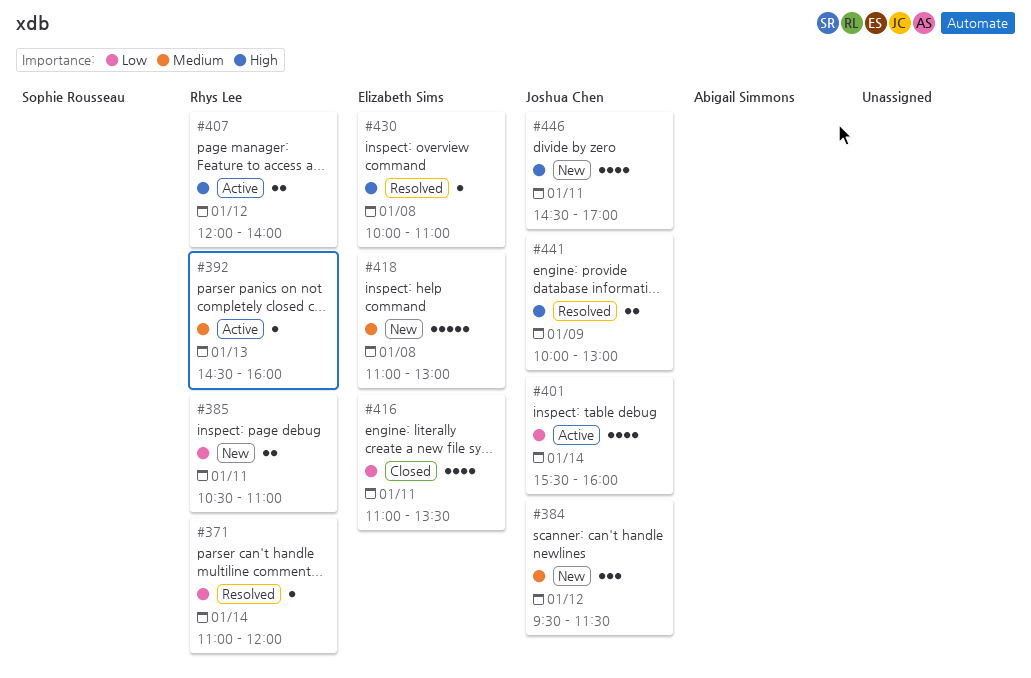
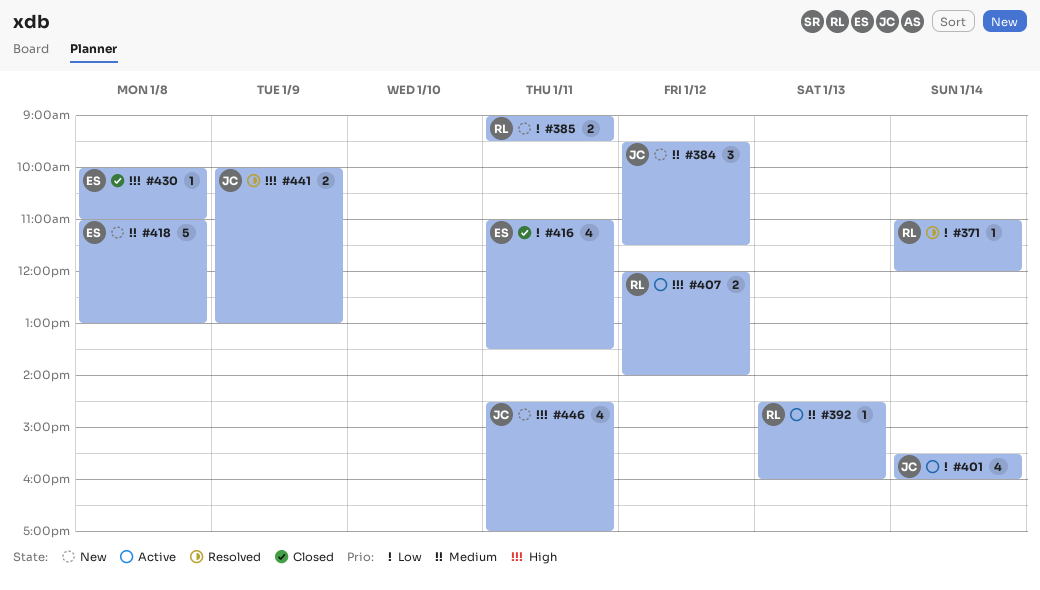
#385, begins: 10:30 -> 09:00
#385, ends: 11:00 -> 09:30
#430, status: Resolved -> Closed

